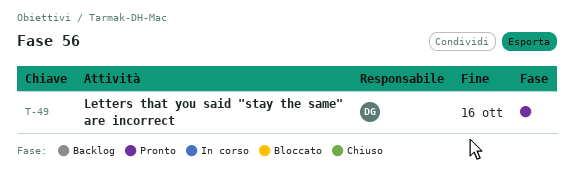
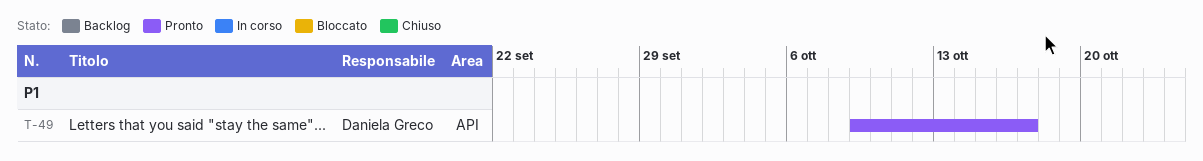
T-49, due: Oct 16 -> Oct 17

